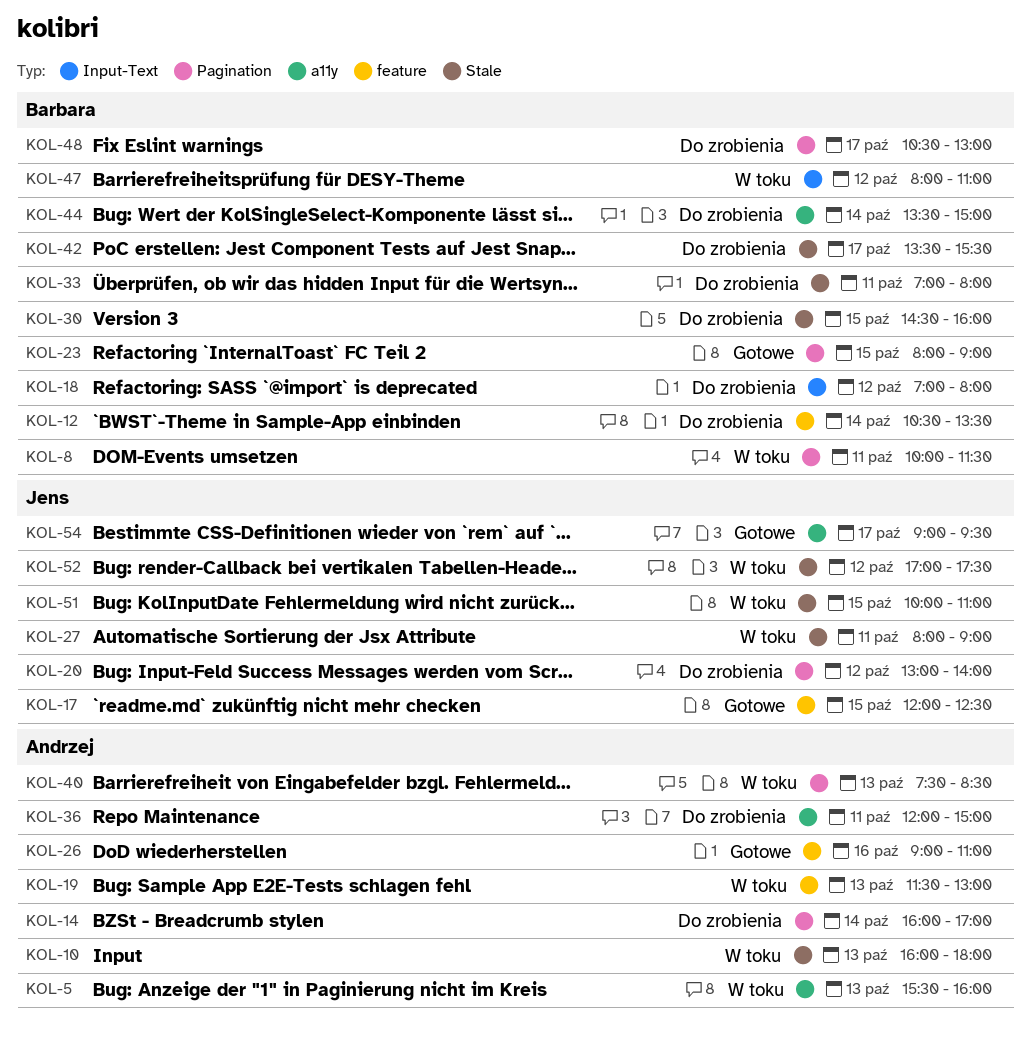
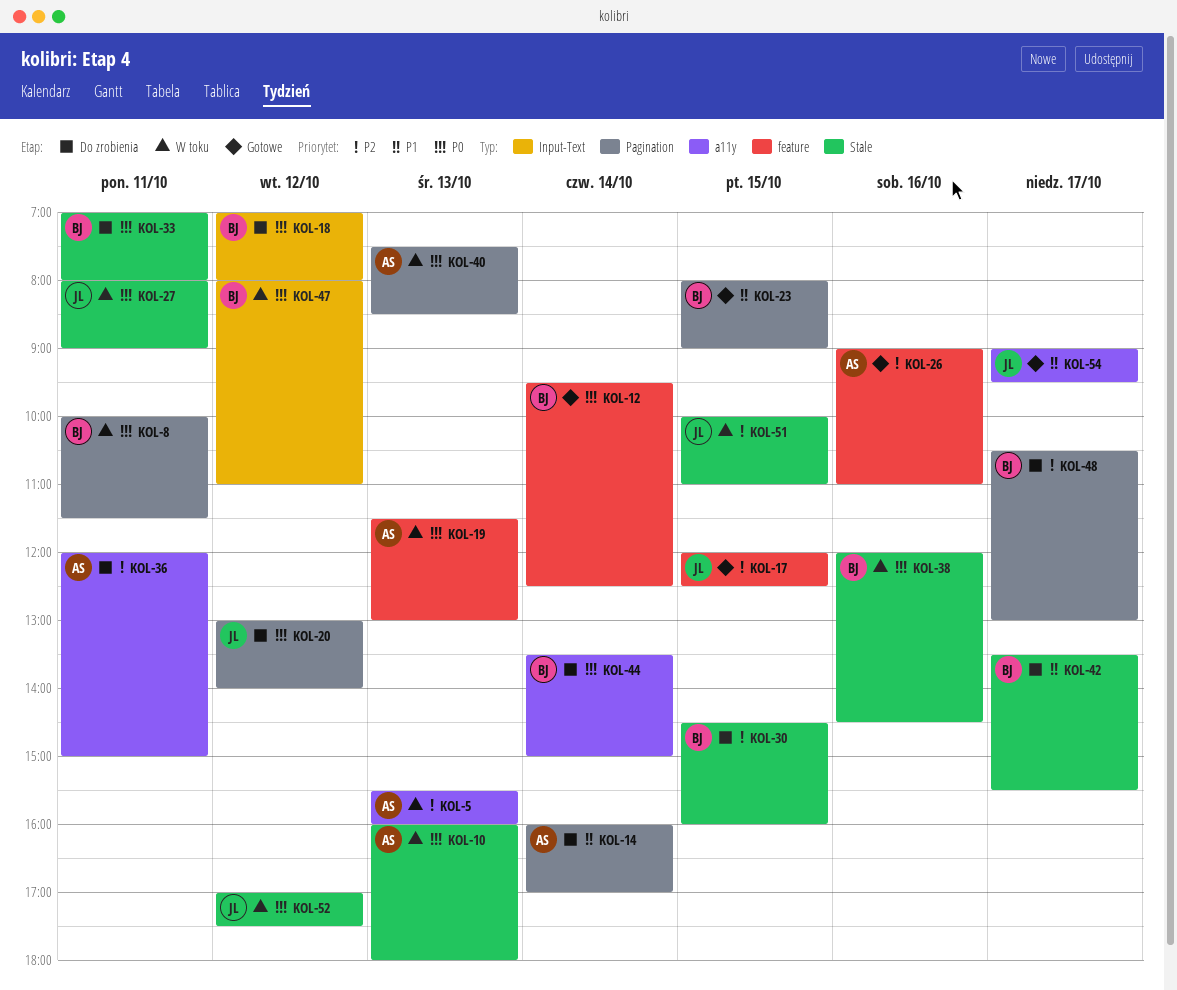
KOL-12, status: Do zrobienia -> Gotowe
KOL-12, begins: 10:30 -> 09:30
KOL-12, ends: 13:30 -> 12:30
KOL-38: none -> present

